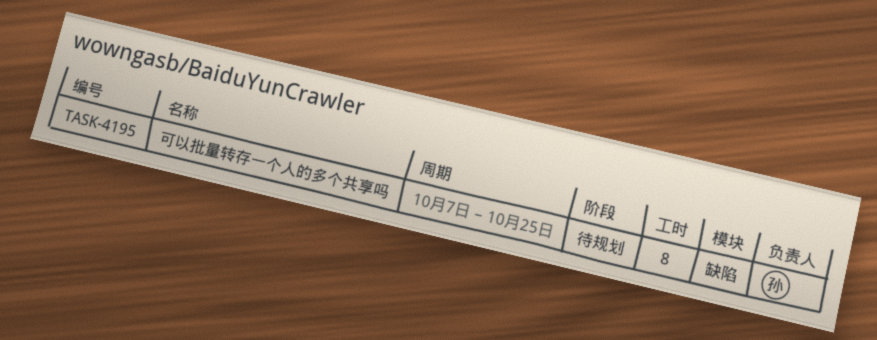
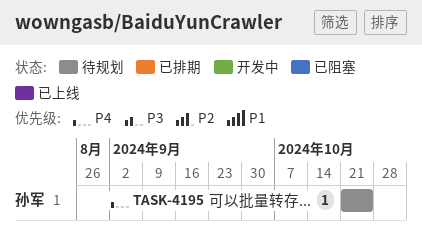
TASK-4195, estimate: 8 -> 1
TASK-4195, start: Oct 7 -> Oct 21

